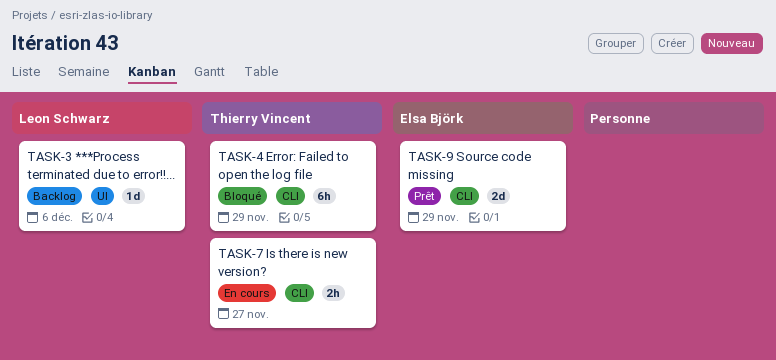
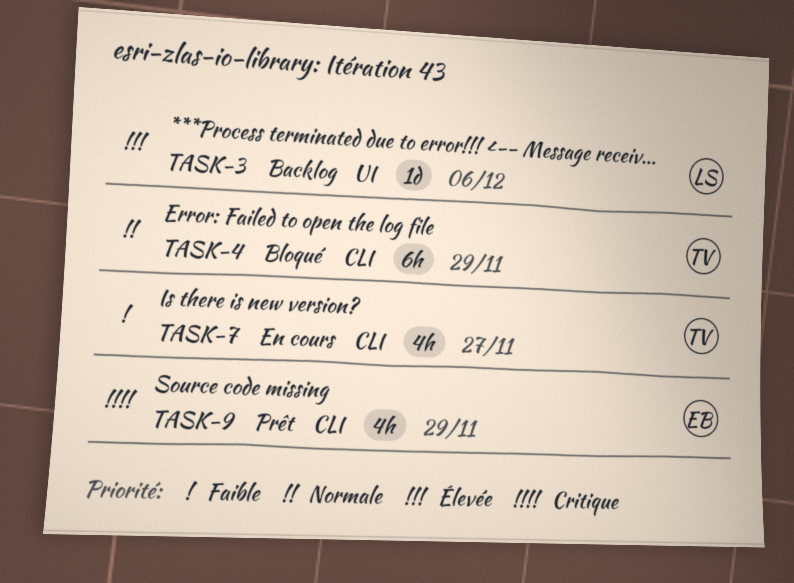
TASK-7, estimate: 2h -> 4h
TASK-9, estimate: 2d -> 4h

